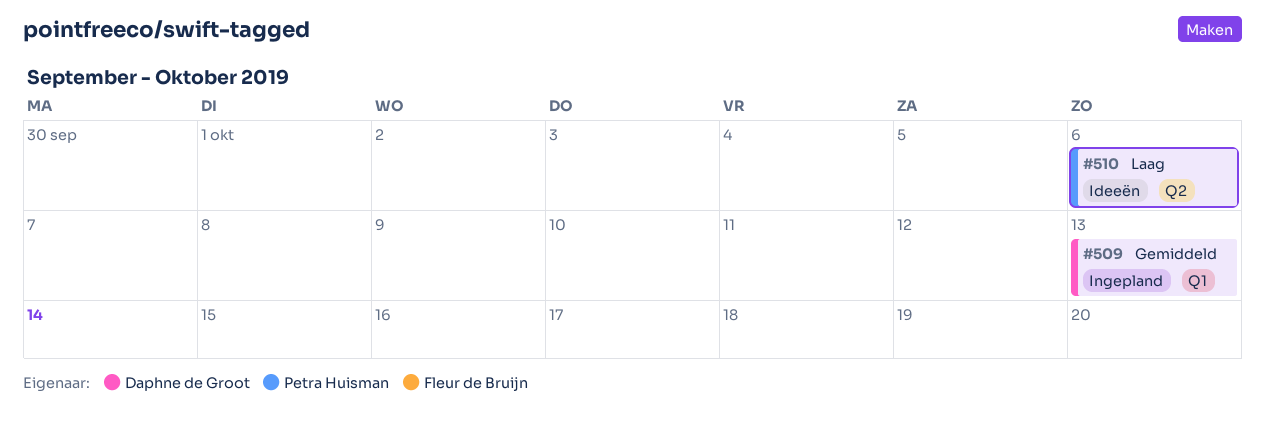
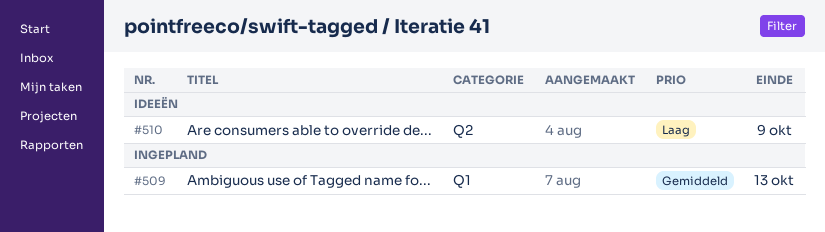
#510, due: Oct 6 -> Oct 9

